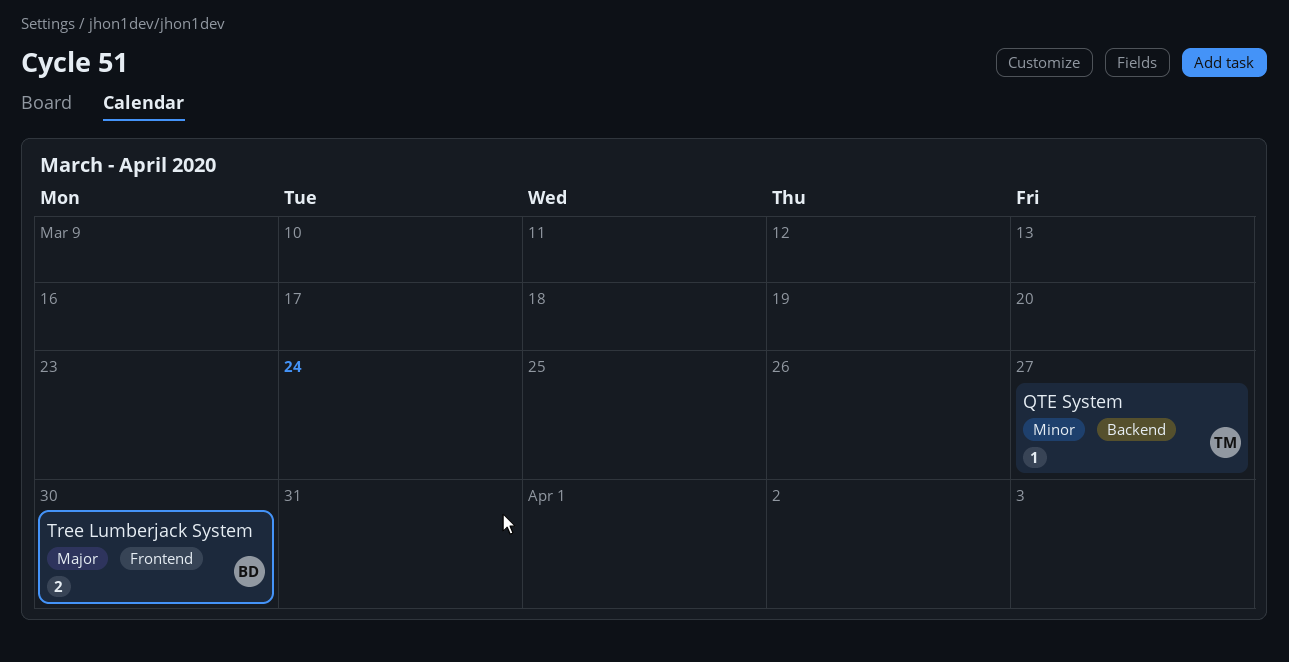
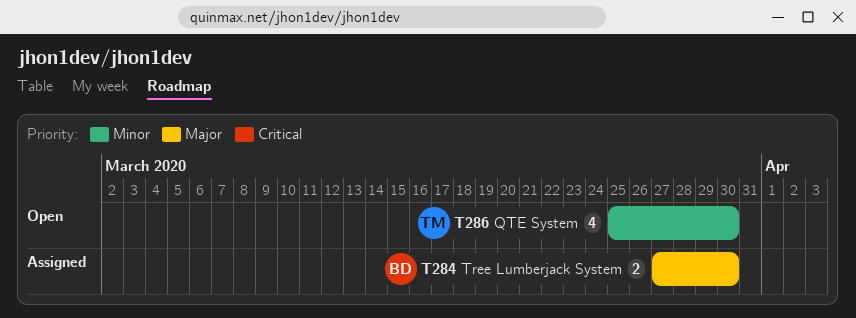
QTE System, estimate: 1 -> 4
QTE System, due: Mar 27 -> Mar 30

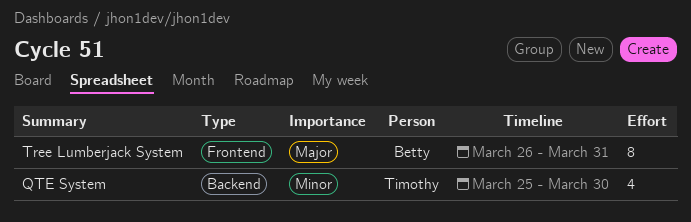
Tree Lumberjack System, estimate: 2 -> 8
Tree Lumberjack System, start: Mar 27 -> Mar 26
Tree Lumberjack System, due: Mar 30 -> Mar 31

